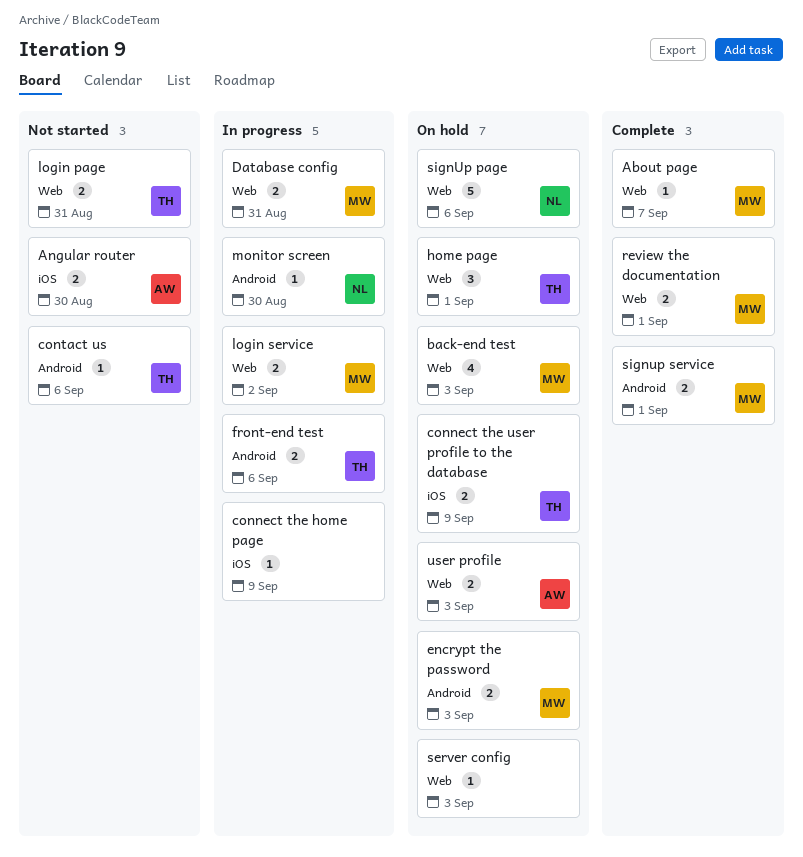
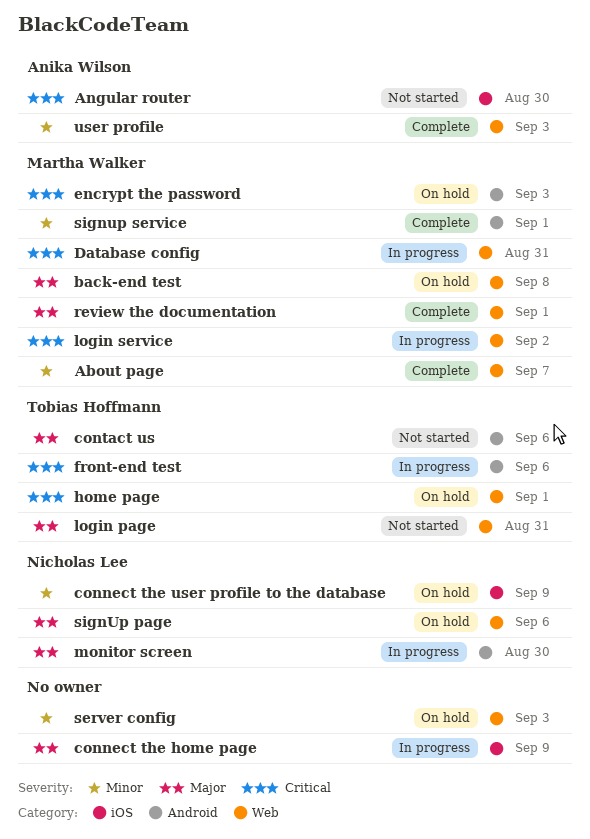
back-end test, due: Sep 3 -> Sep 8
connect the user profile to the database, owner: Tobias Hoffmann -> Nicholas Lee
user profile, status: On hold -> Complete

